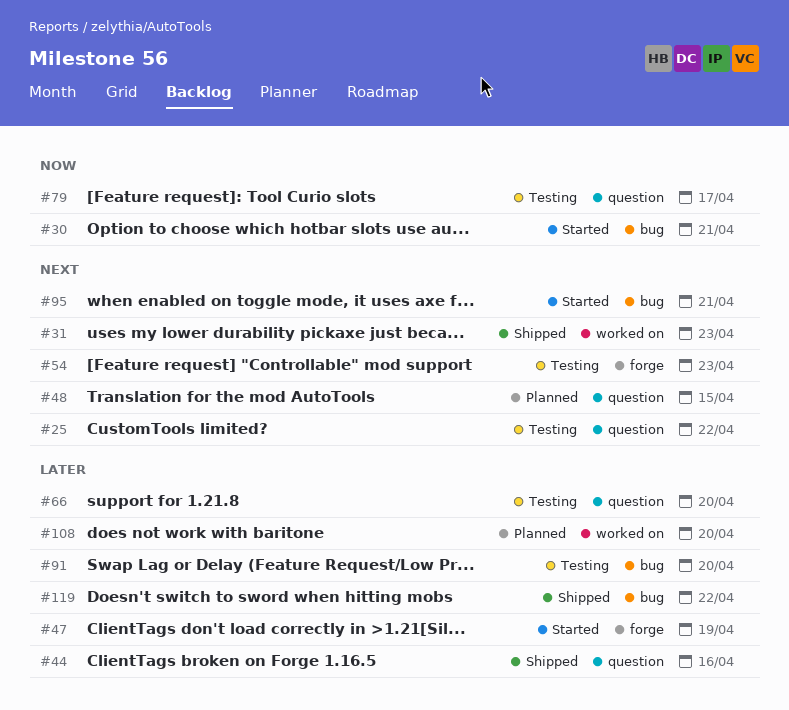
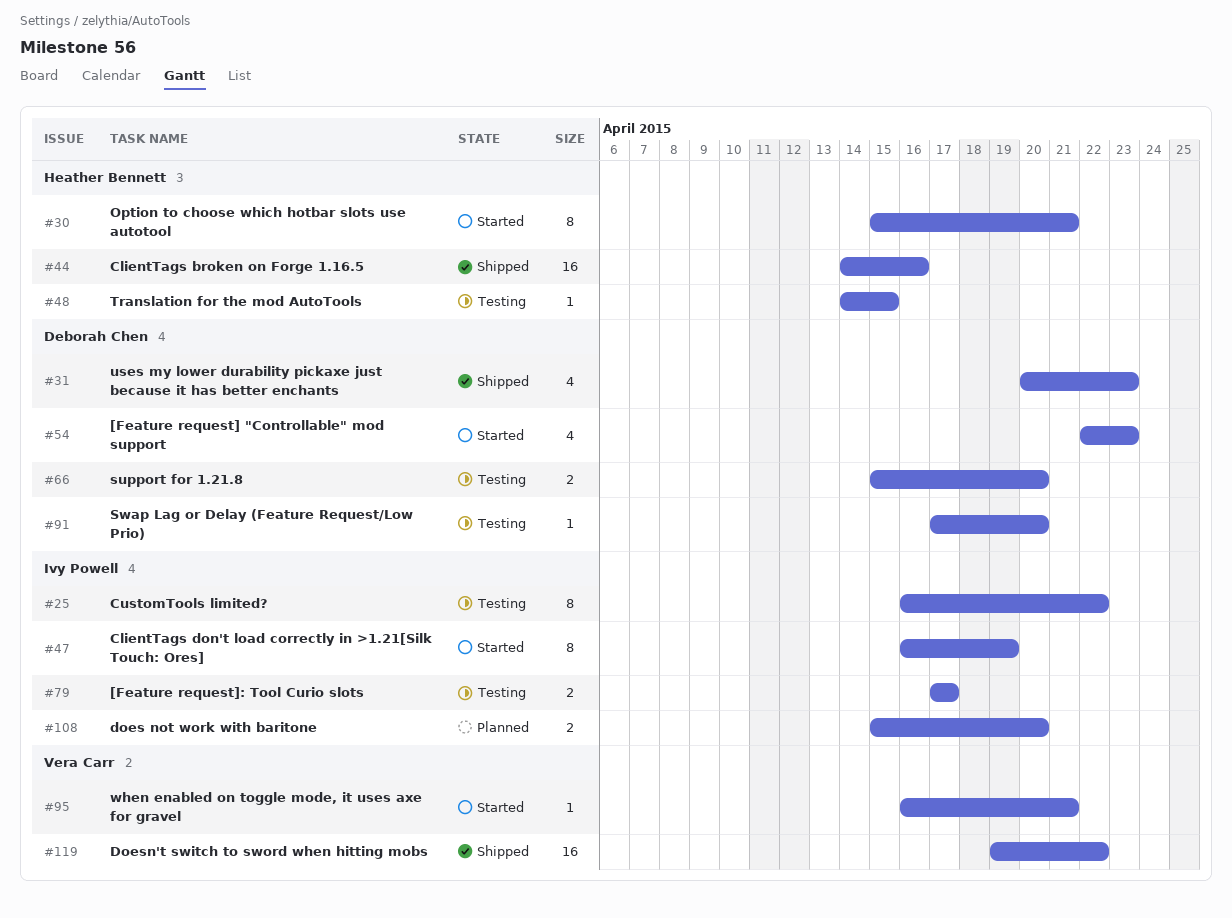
#48, status: Planned -> Testing
#54, status: Testing -> Started

